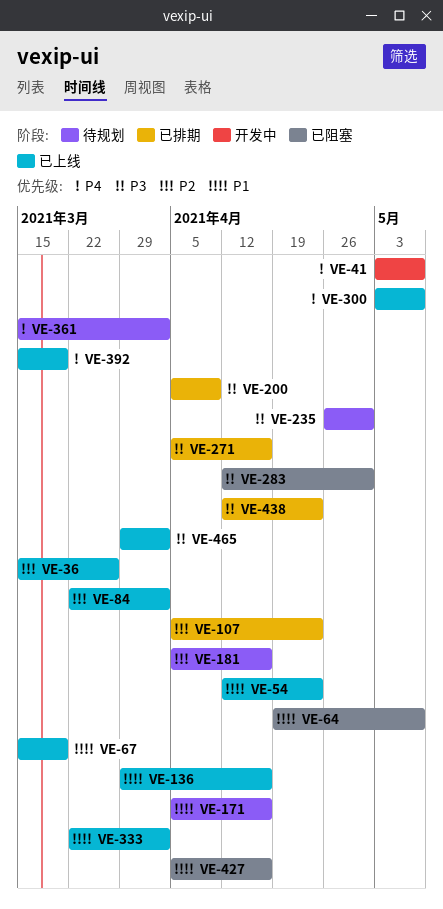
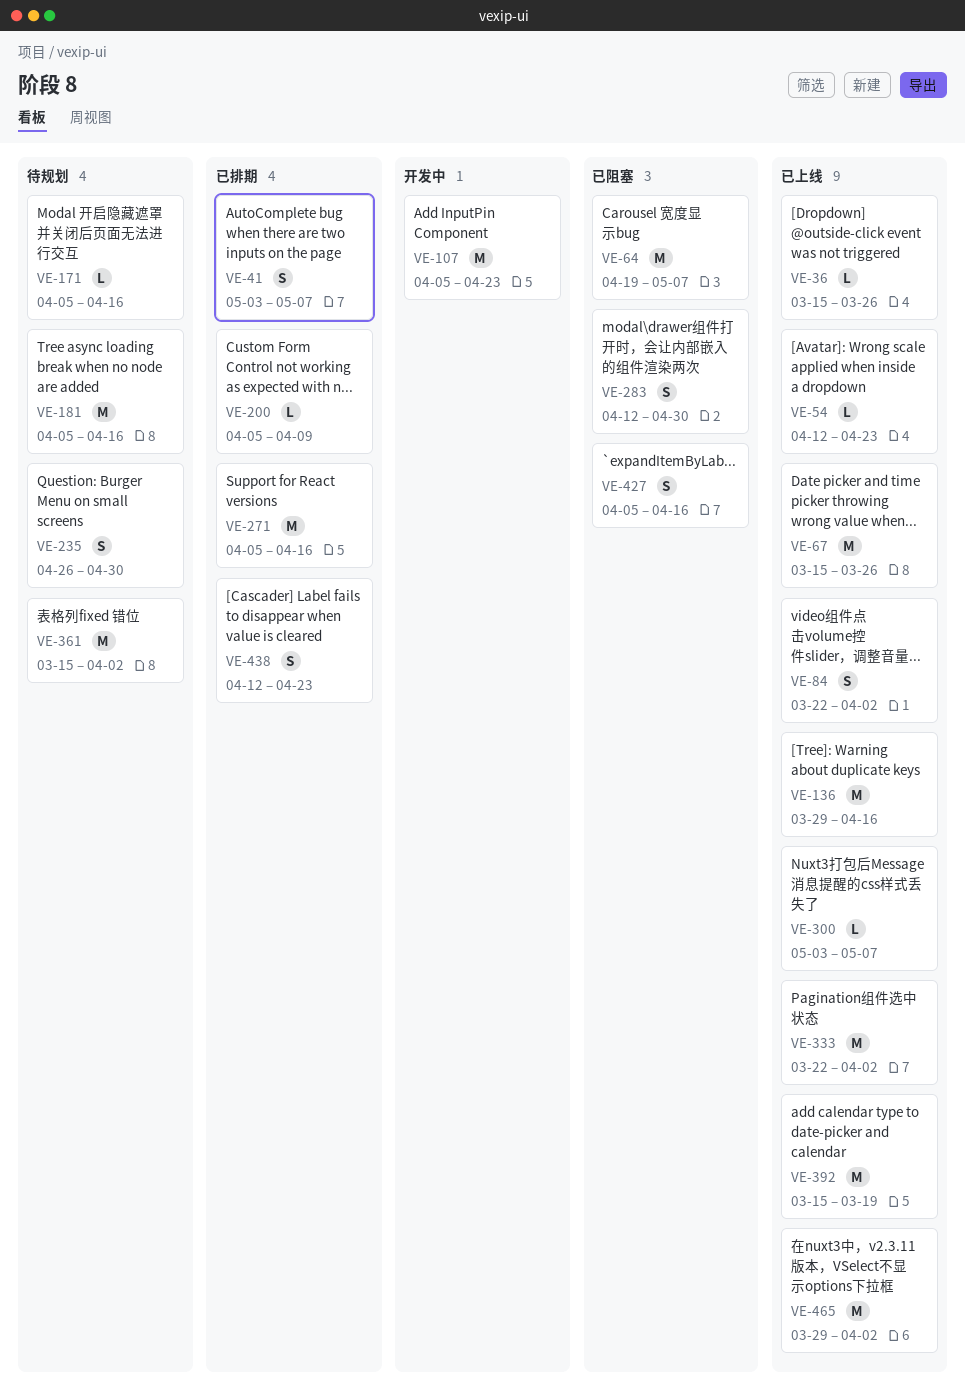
VE-41, status: 开发中 -> 已排期
VE-67, due: Mar 19 -> Mar 26
VE-107, status: 已排期 -> 开发中

